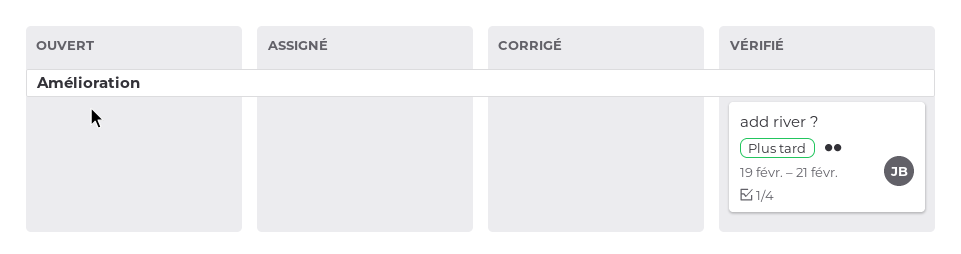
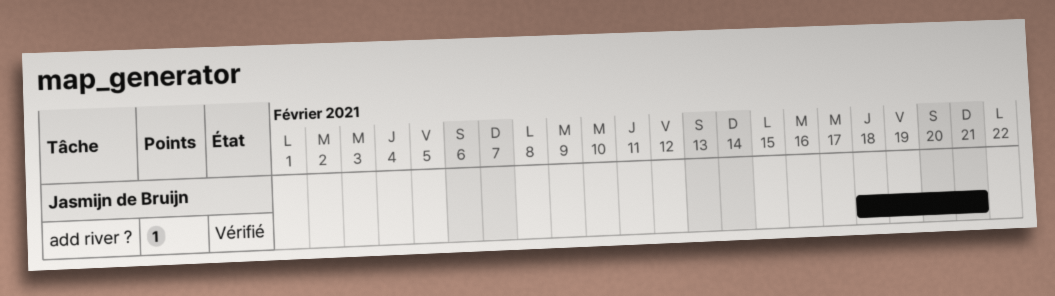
add river ?, estimate: 2 -> 1
add river ?, start: Feb 19 -> Feb 18

